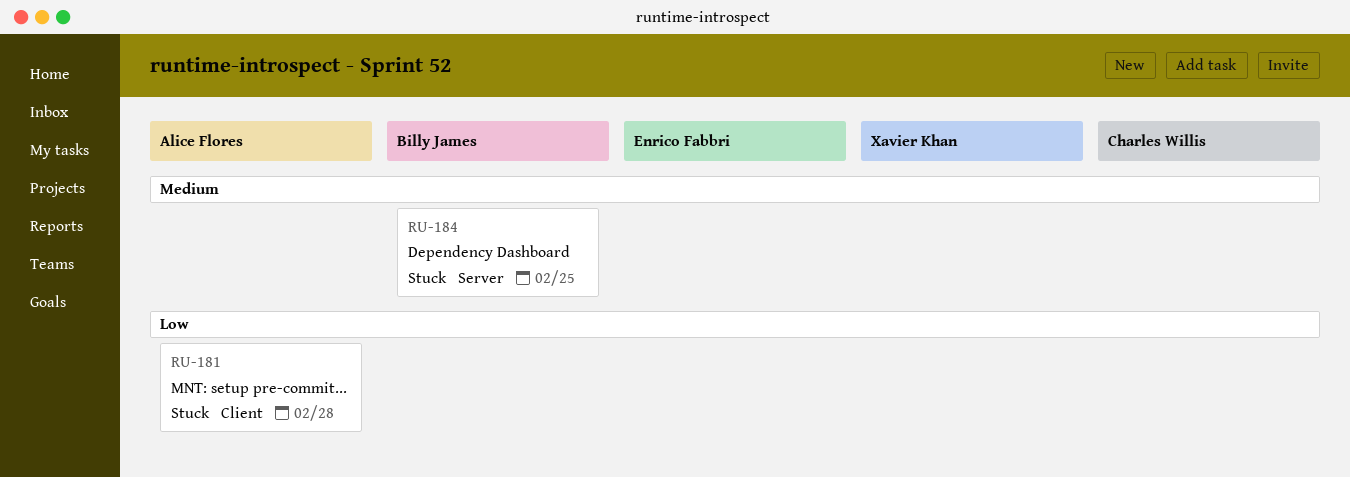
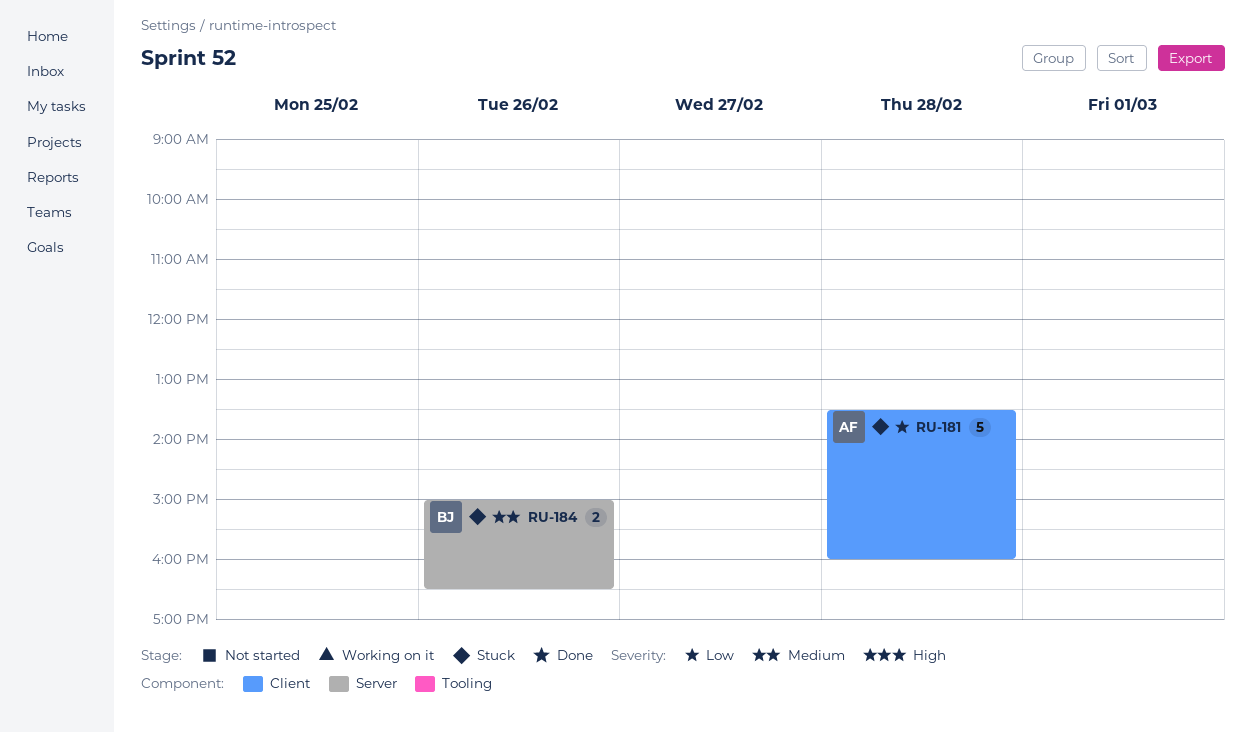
RU-184, day: Feb 25 -> Feb 26

